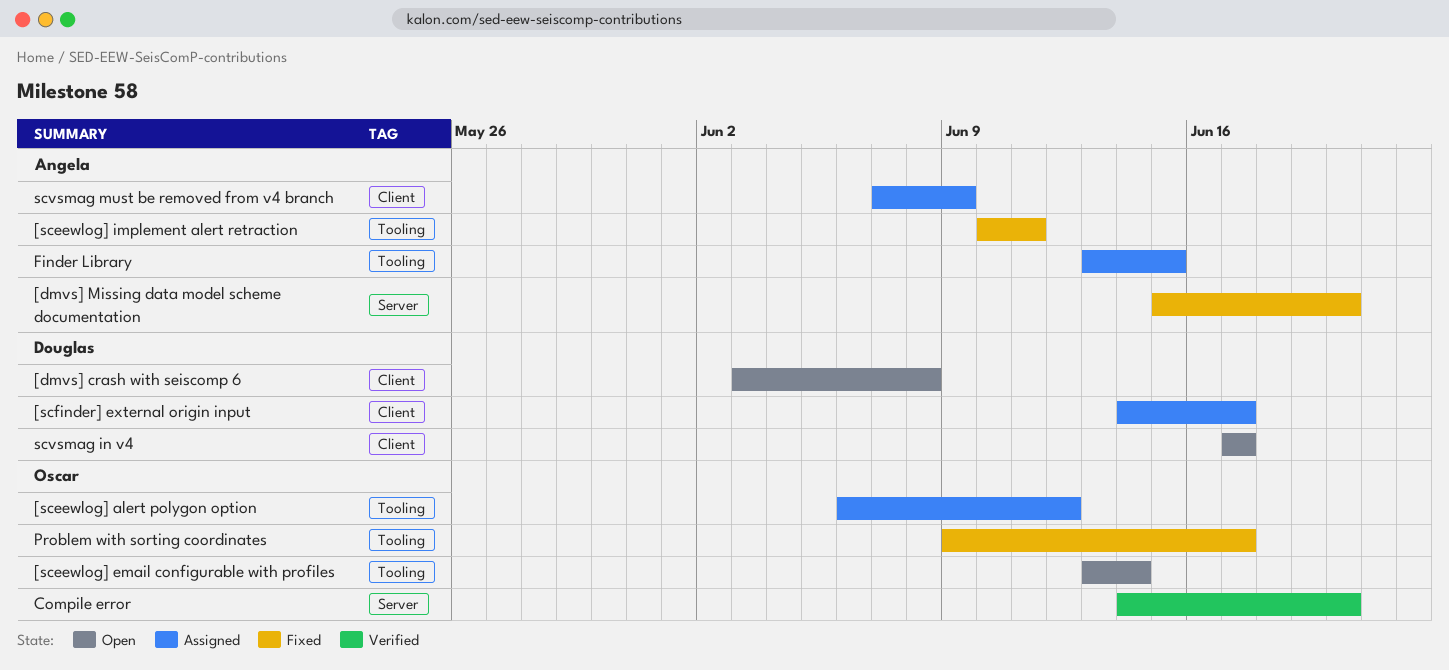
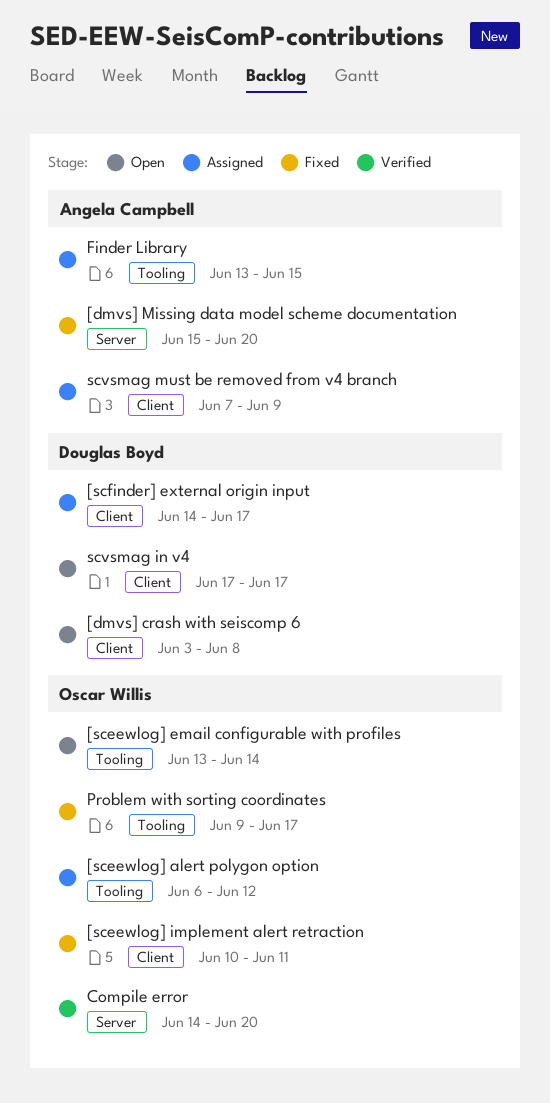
[sceewlog] implement alert retraction, owner: Angela Campbell -> Oscar Willis
[sceewlog] implement alert retraction, label: Tooling -> Client

